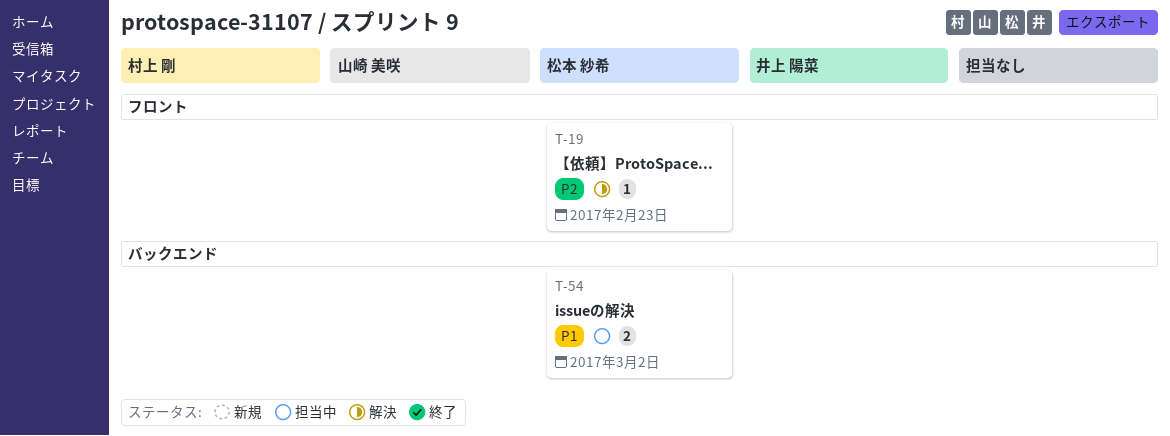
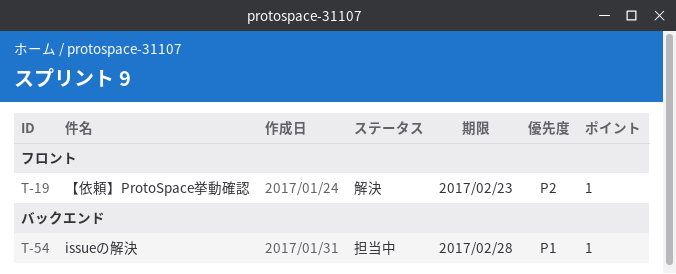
T-54, estimate: 2 -> 1
T-54, due: Mar 2 -> Feb 28

